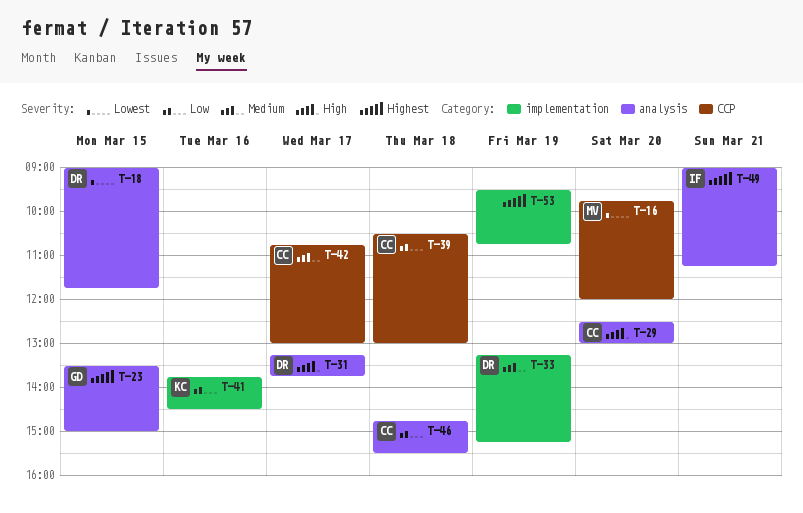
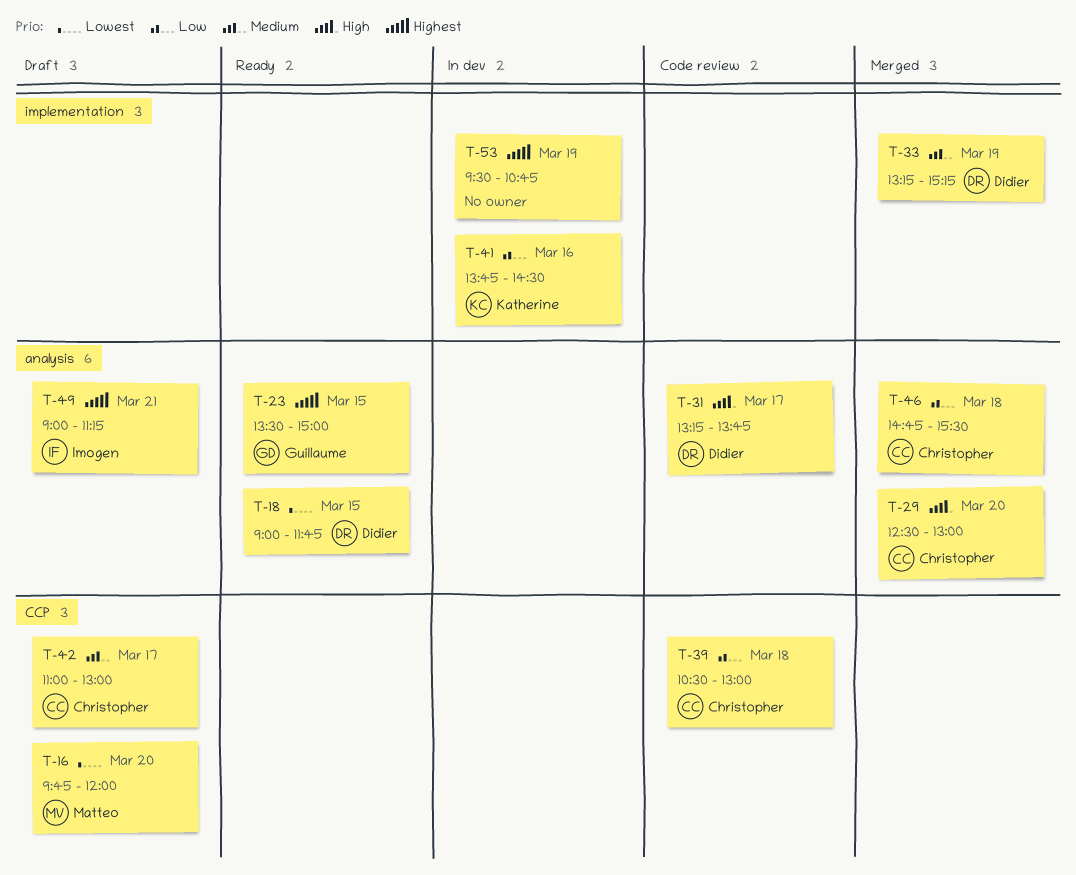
T-42, begins: 10:45 -> 11:00

